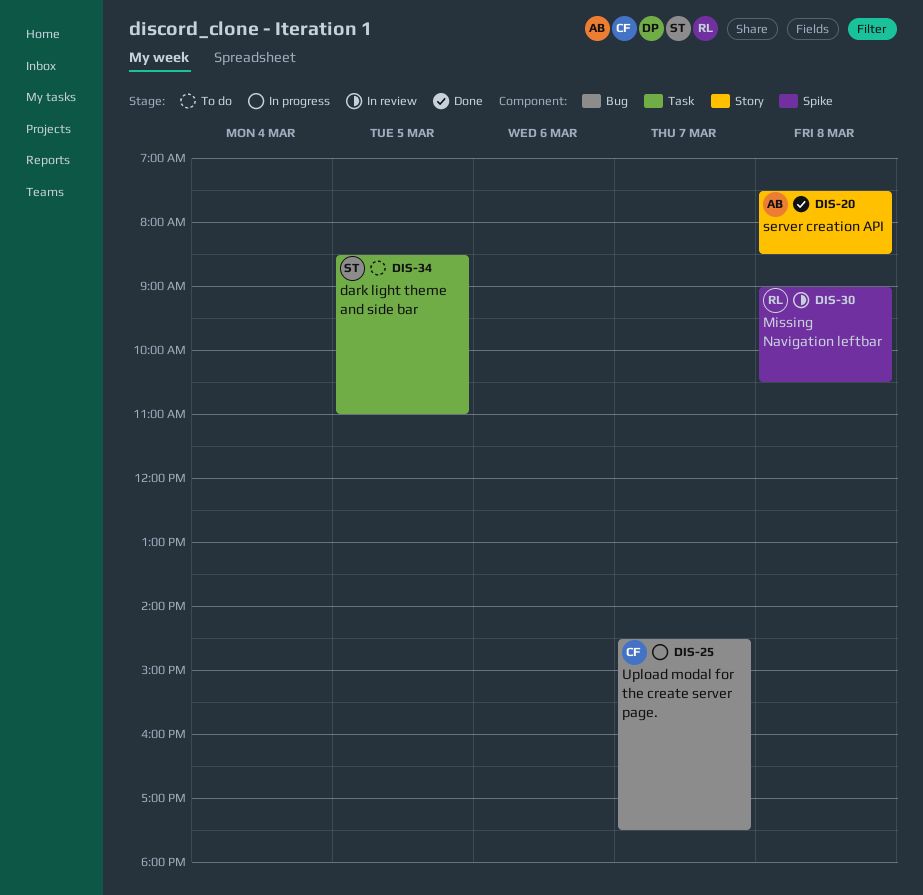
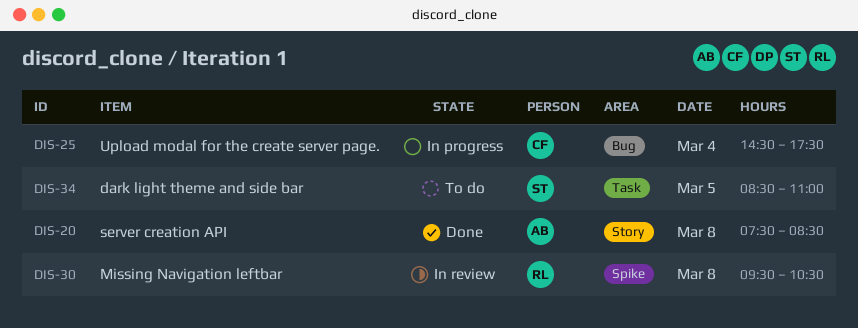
DIS-25, day: Mar 7 -> Mar 4
DIS-30, begins: 09:00 -> 09:30

